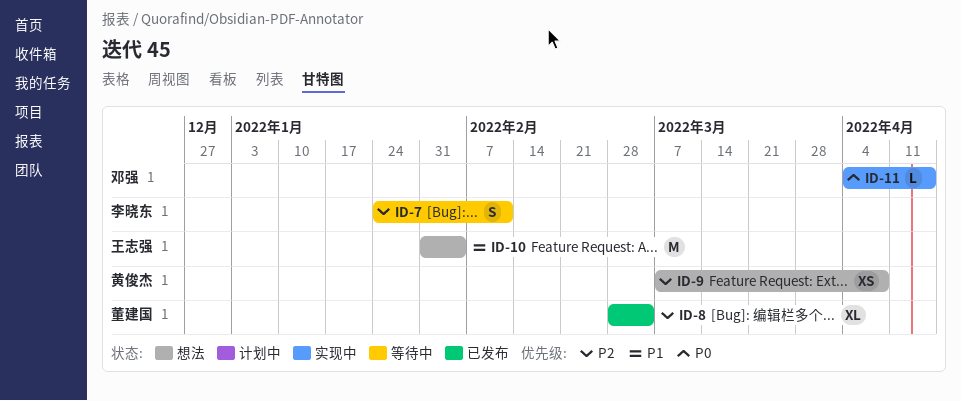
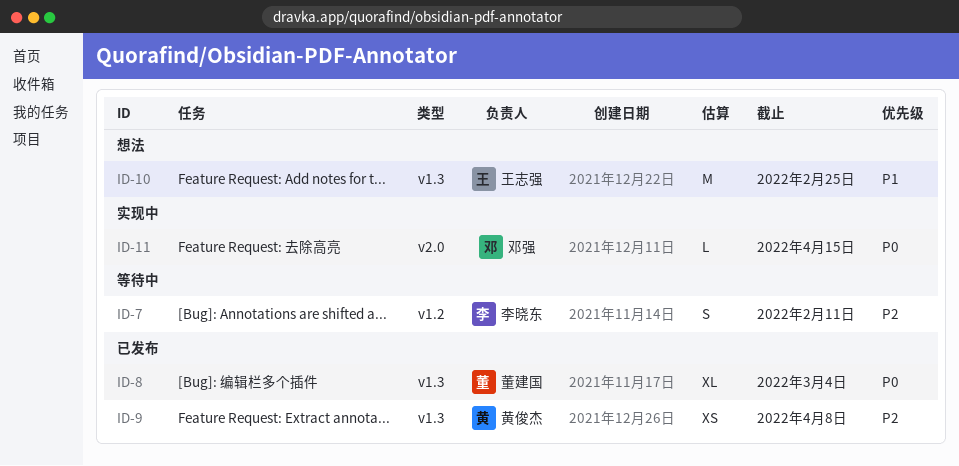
ID-8, priority: P2 -> P0
ID-9, status: 想法 -> 已发布
ID-10, due: Feb 4 -> Feb 25

